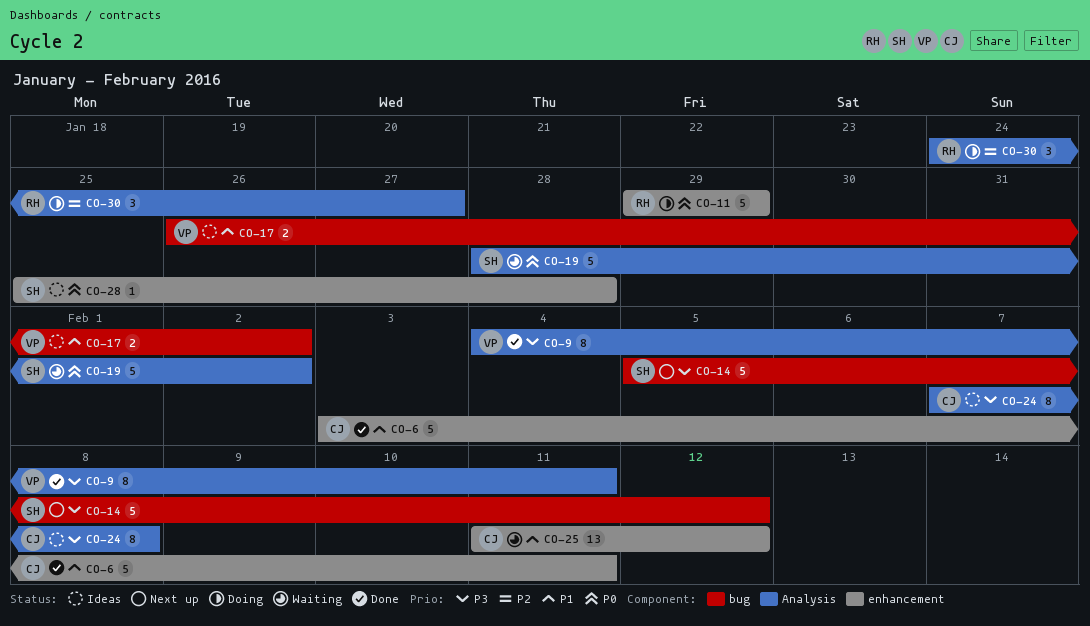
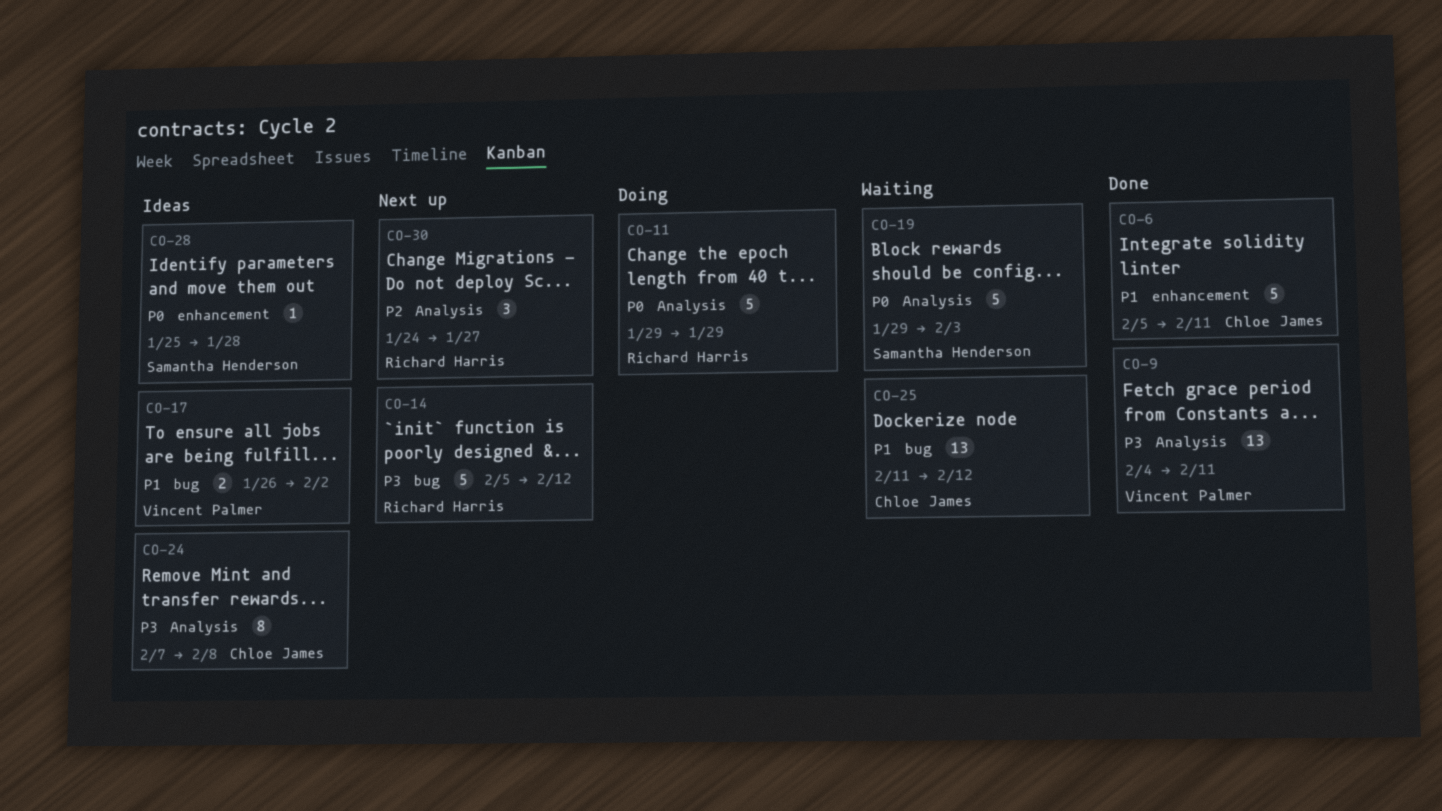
CO-6, start: Feb 3 -> Feb 5
CO-9, estimate: 8 -> 13
CO-11, label: enhancement -> Analysis
CO-14, owner: Samantha Henderson -> Richard Harris
CO-19, start: Jan 28 -> Jan 29
CO-19, due: Feb 2 -> Feb 3
CO-25, label: enhancement -> bug
CO-30, status: Doing -> Next up

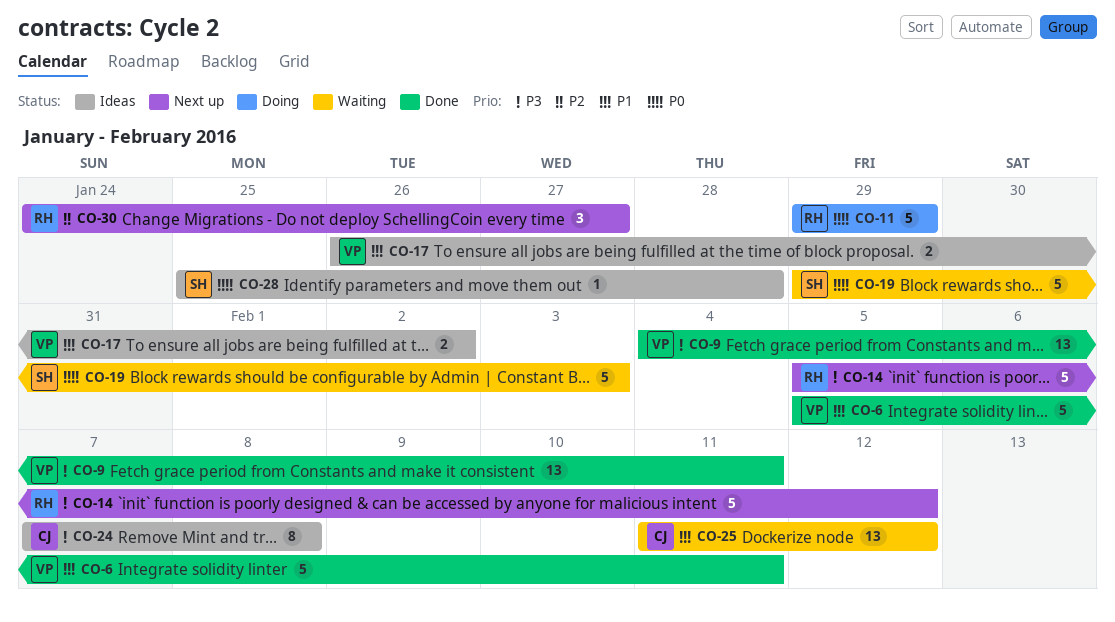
CO-6, owner: Chloe James -> Vincent Palmer

